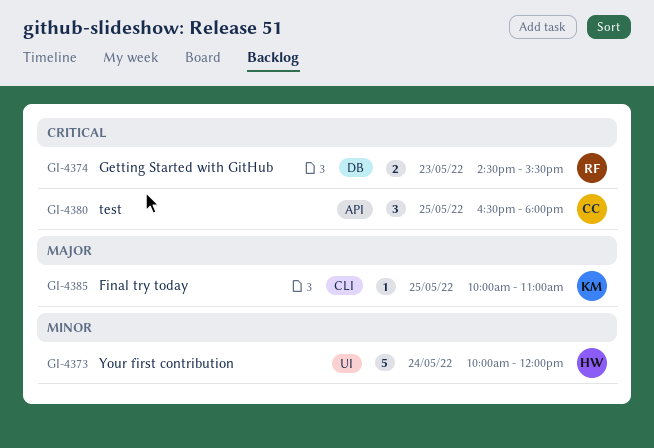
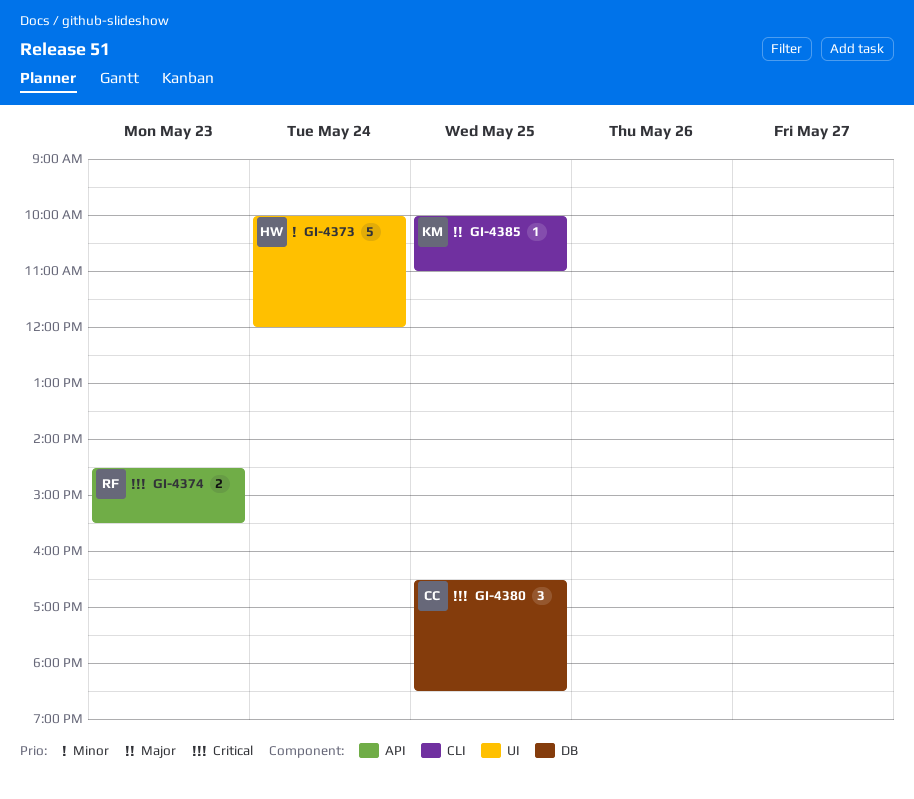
GI-4374, label: DB -> API
GI-4380, label: API -> DB
GI-4380, ends: 18:00 -> 18:30

